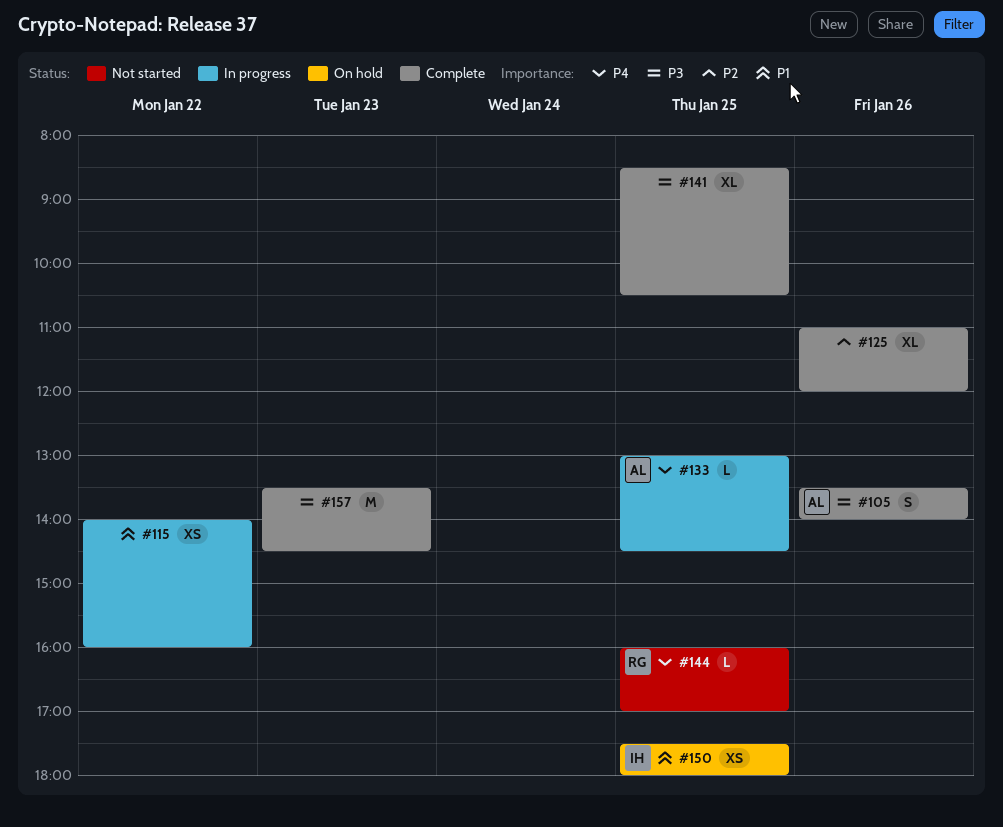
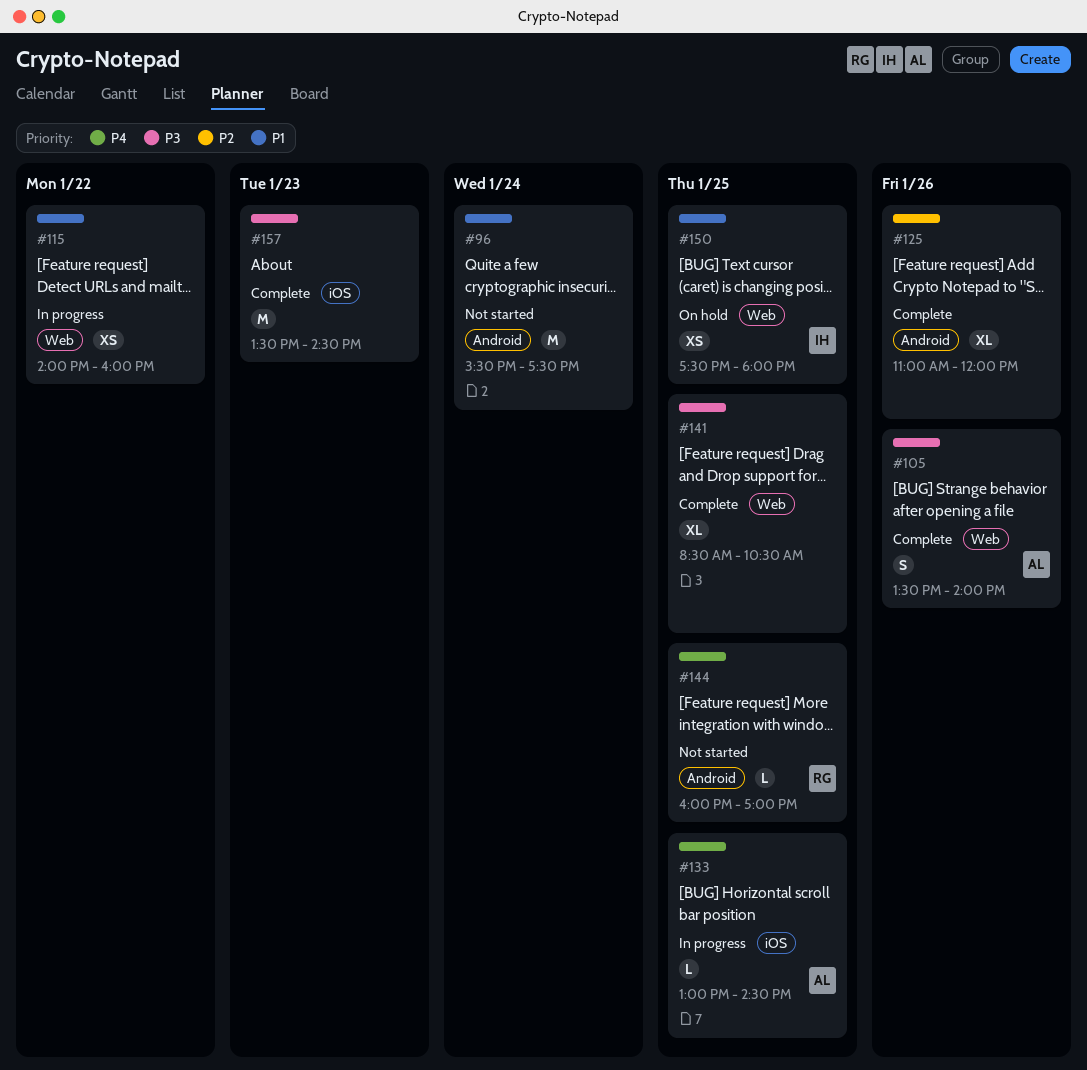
#96: none -> present

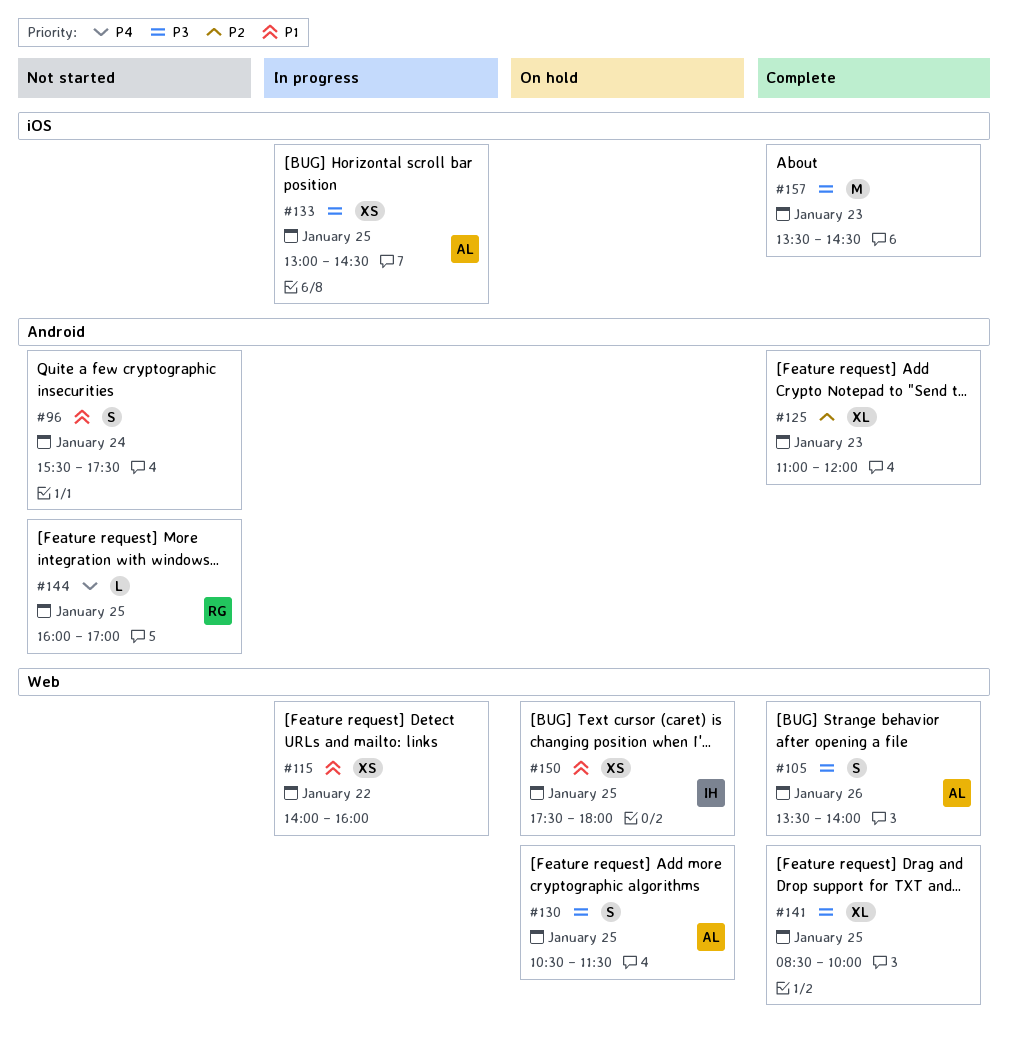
#96, estimate: M -> S
#125, day: Jan 26 -> Jan 23
#130: none -> present
#133, priority: P4 -> P3
#133, estimate: L -> XS
#141, ends: 10:30 -> 10:00

